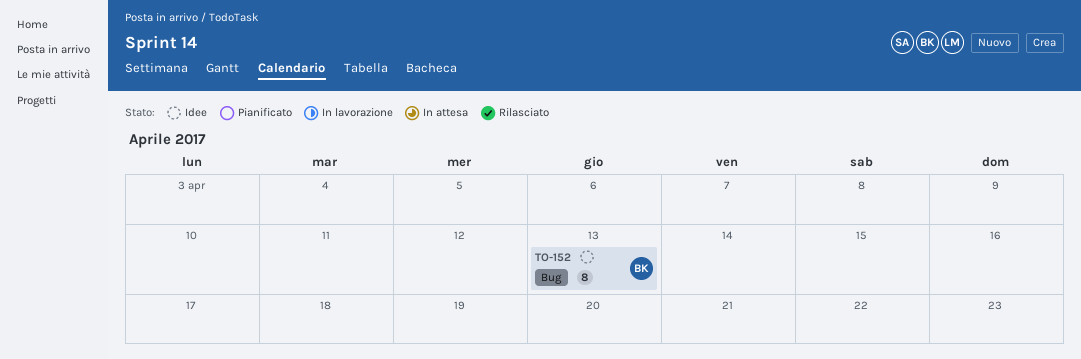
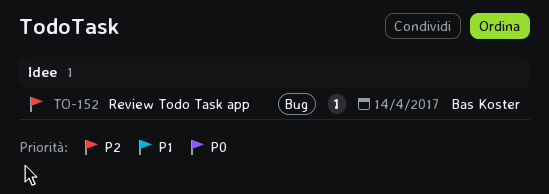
TO-152, estimate: 8 -> 1
TO-152, due: Apr 13 -> Apr 14

